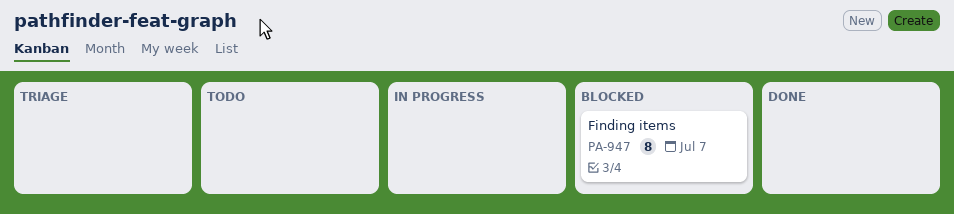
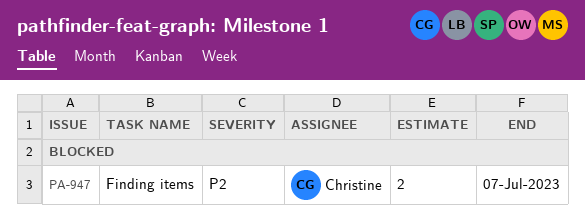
PA-947, estimate: 8 -> 2

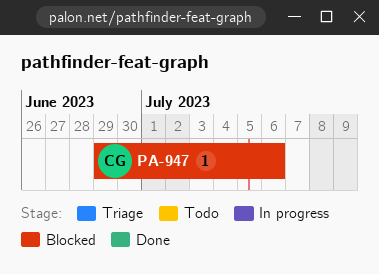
PA-947, estimate: 2 -> 1
PA-947, due: Jul 7 -> Jul 6

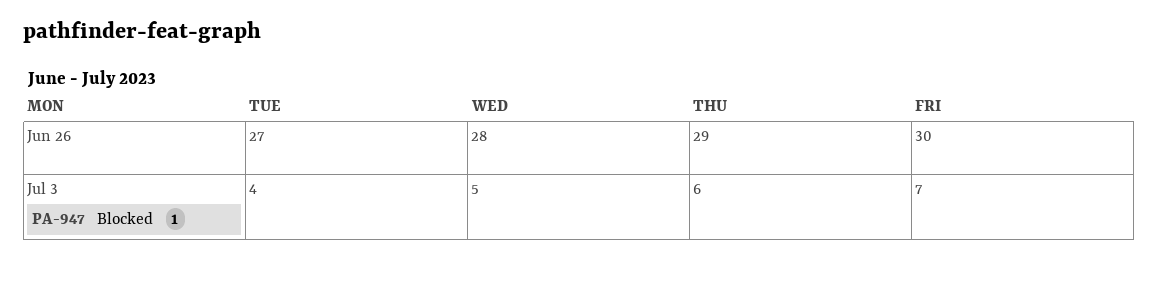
PA-947, due: Jul 6 -> Jul 3

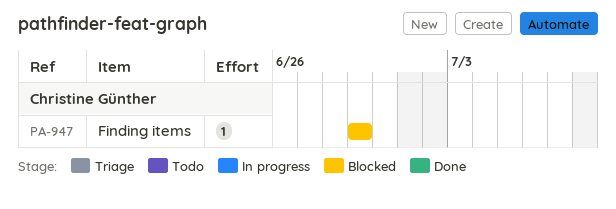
PA-947, due: Jul 3 -> Jun 29

